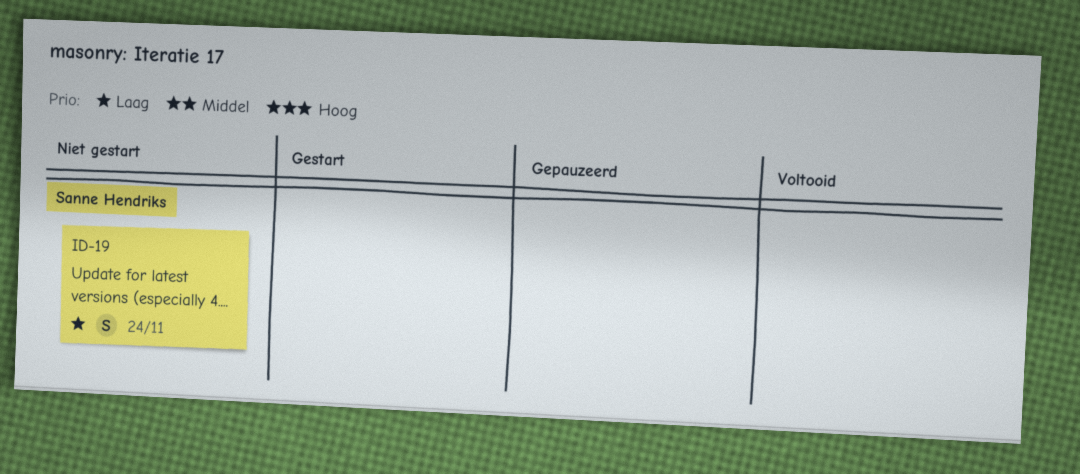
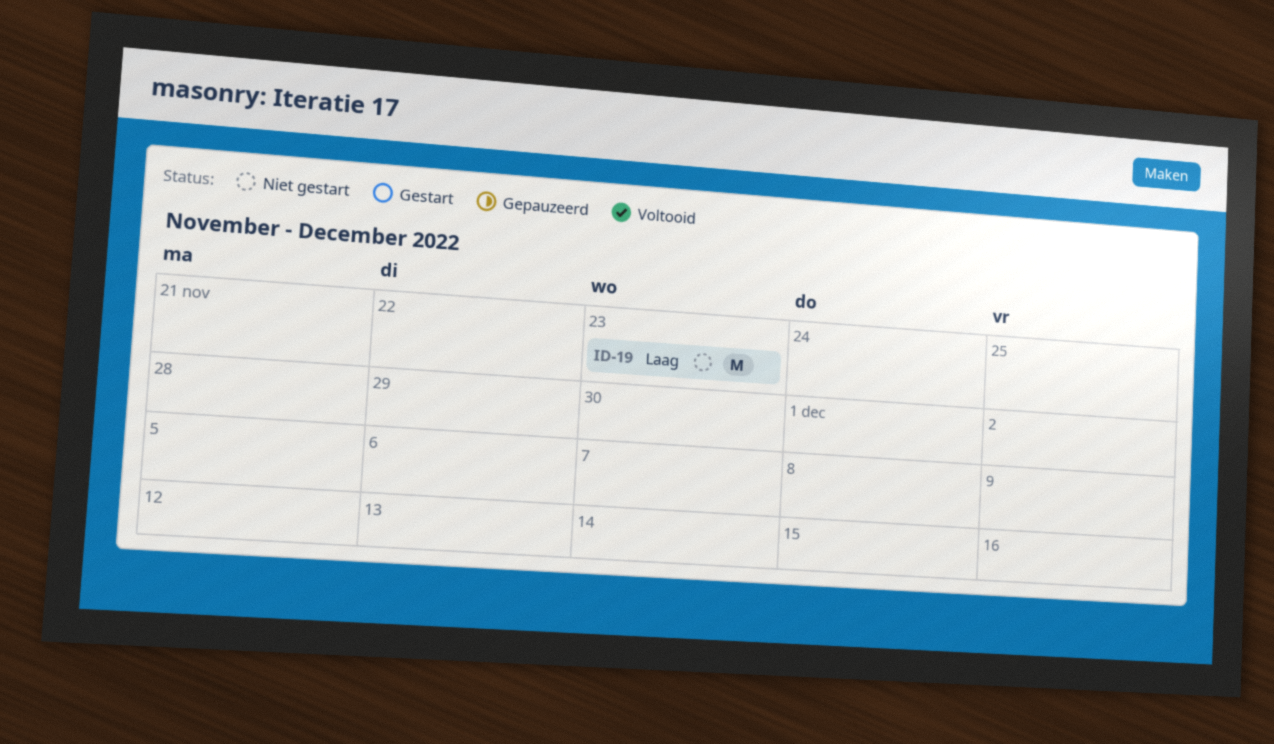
ID-19, estimate: S -> M
ID-19, due: Nov 24 -> Nov 23

